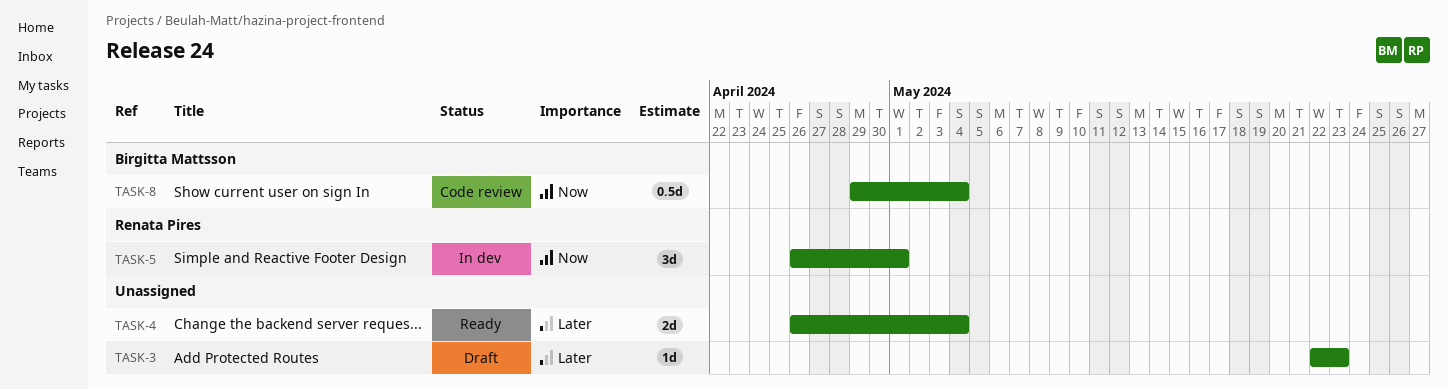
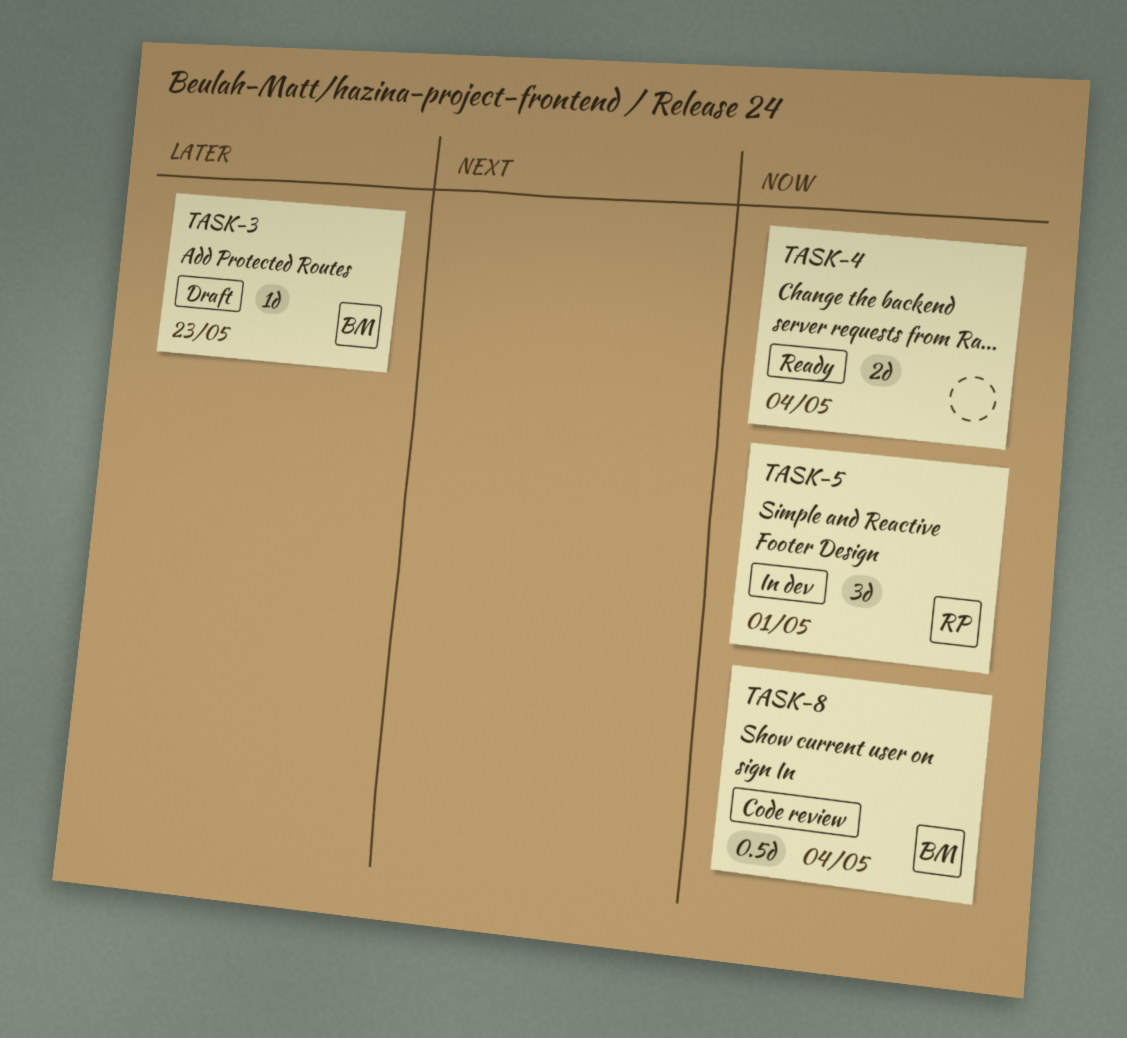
TASK-3, owner: none -> Birgitta Mattsson
TASK-4, priority: Later -> Now

